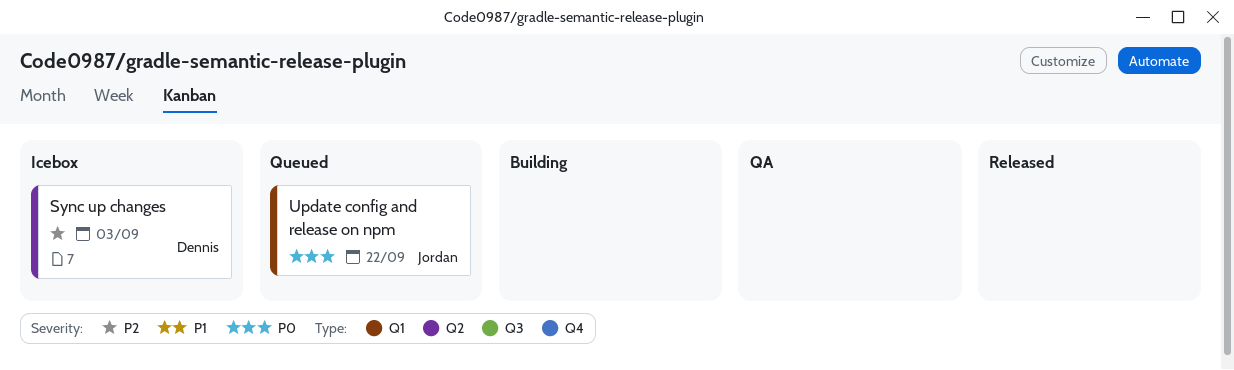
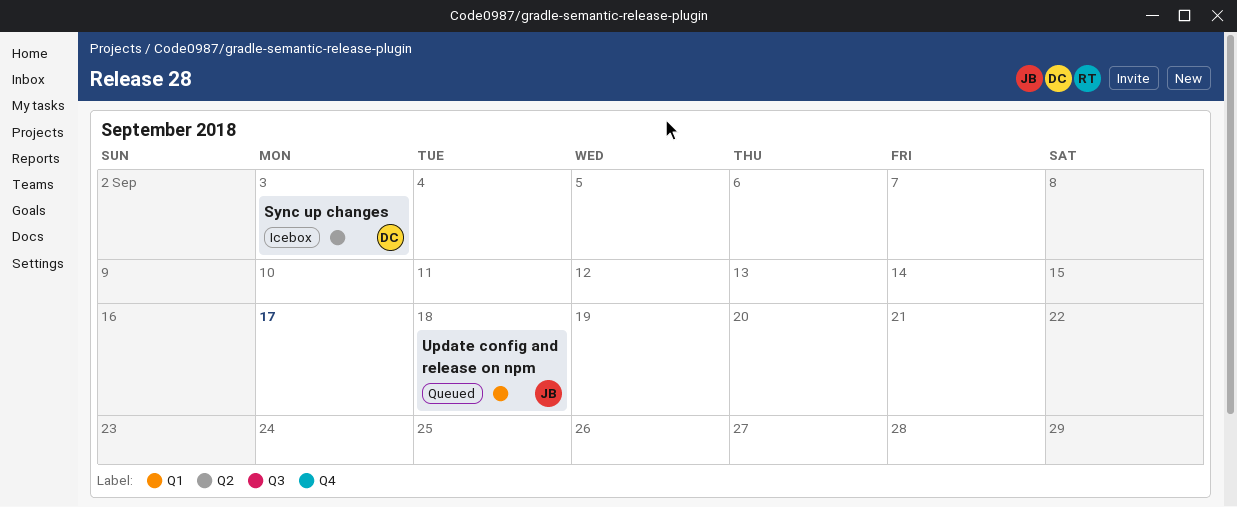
Update config and release on npm, due: Sep 22 -> Sep 18

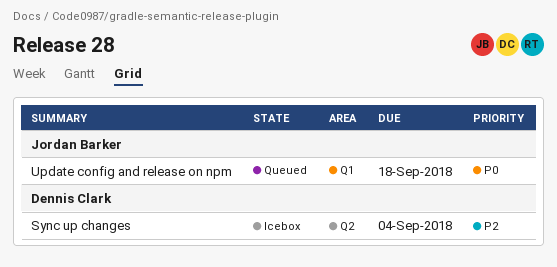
Sync up changes, due: Sep 3 -> Sep 4

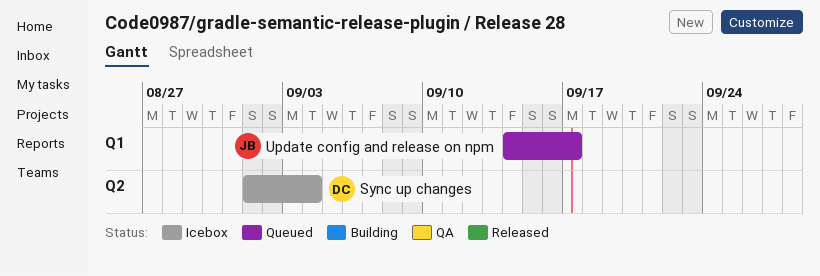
Update config and release on npm, due: Sep 18 -> Sep 17

